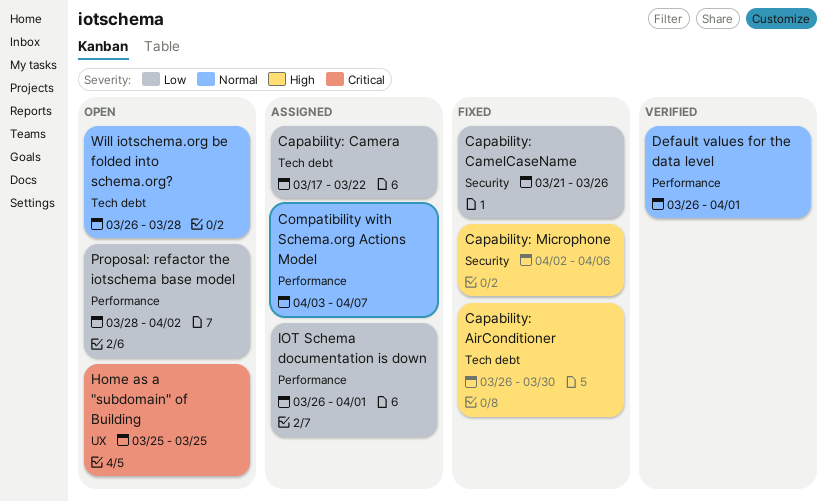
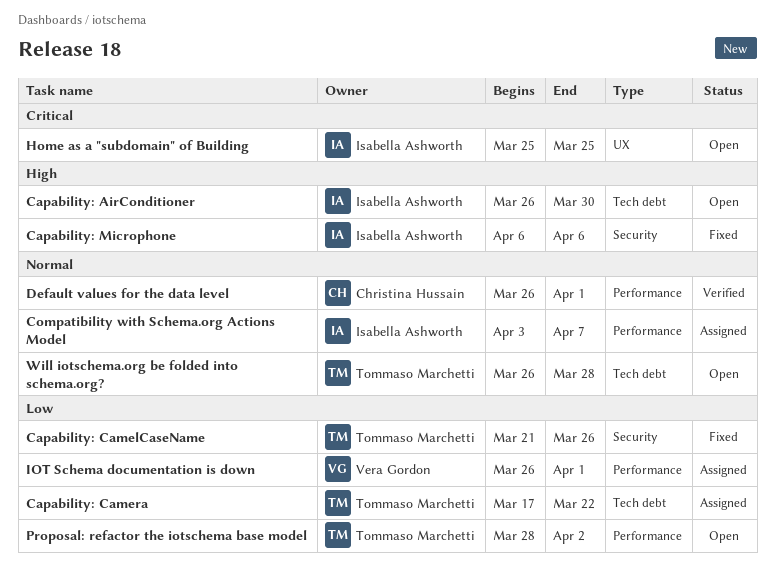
Capability: AirConditioner, status: Fixed -> Open
Capability: Microphone, start: Apr 2 -> Apr 6

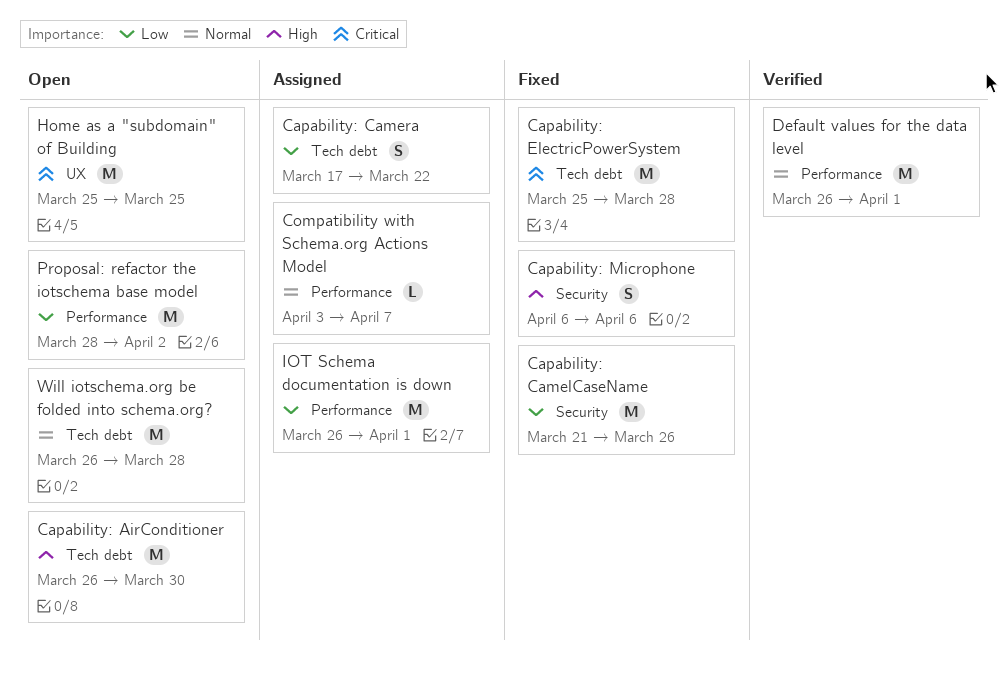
Capability: ElectricPowerSystem: none -> present

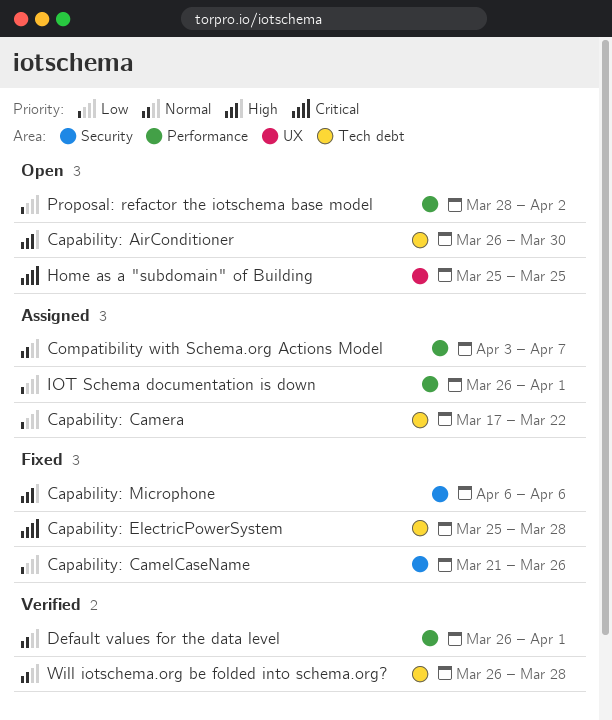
Will iotschema.org be folded into schema.org?, status: Open -> Verified

